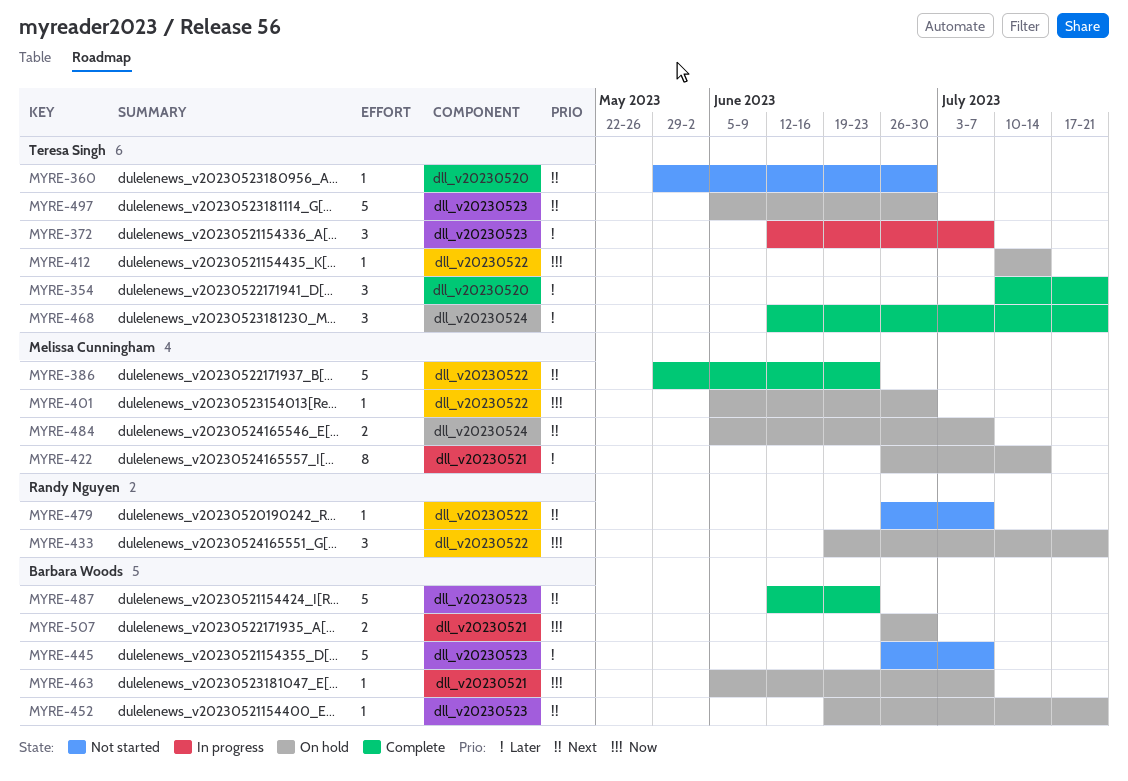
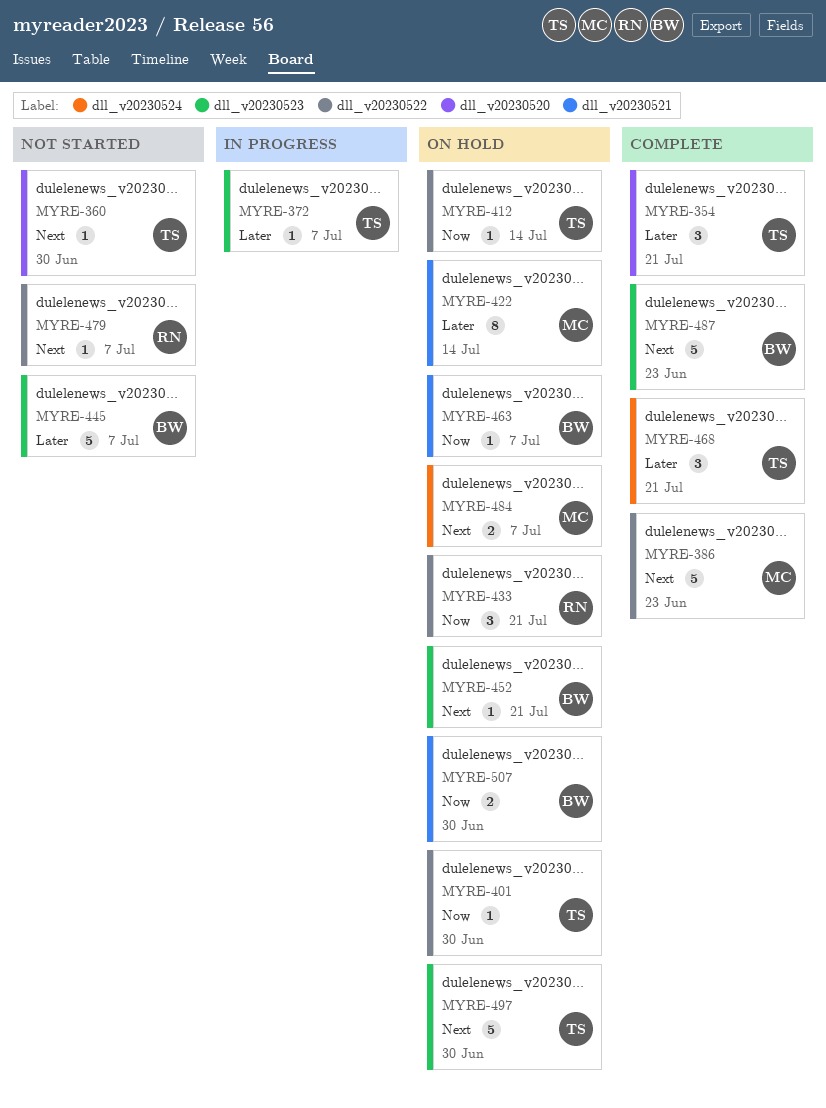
MYRE-372, estimate: 3 -> 1
MYRE-401, owner: Melissa Cunningham -> Teresa Singh

